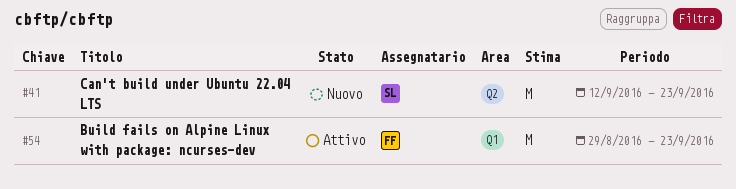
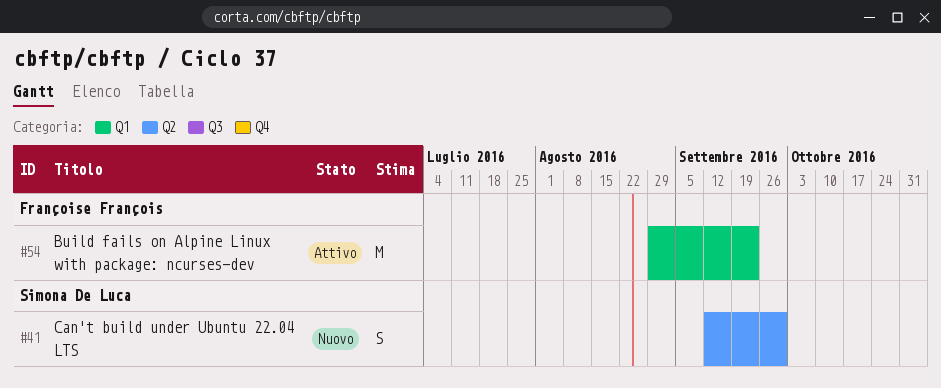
#41, estimate: M -> S
#41, due: Sep 23 -> Sep 30

